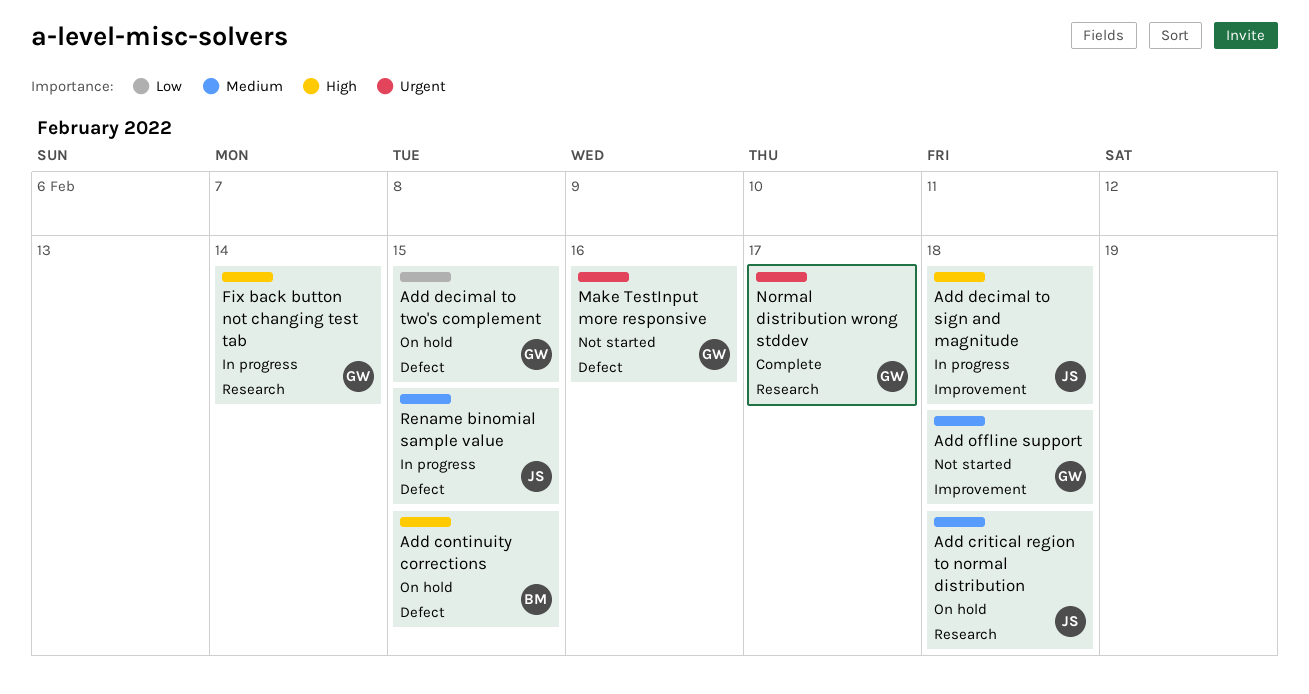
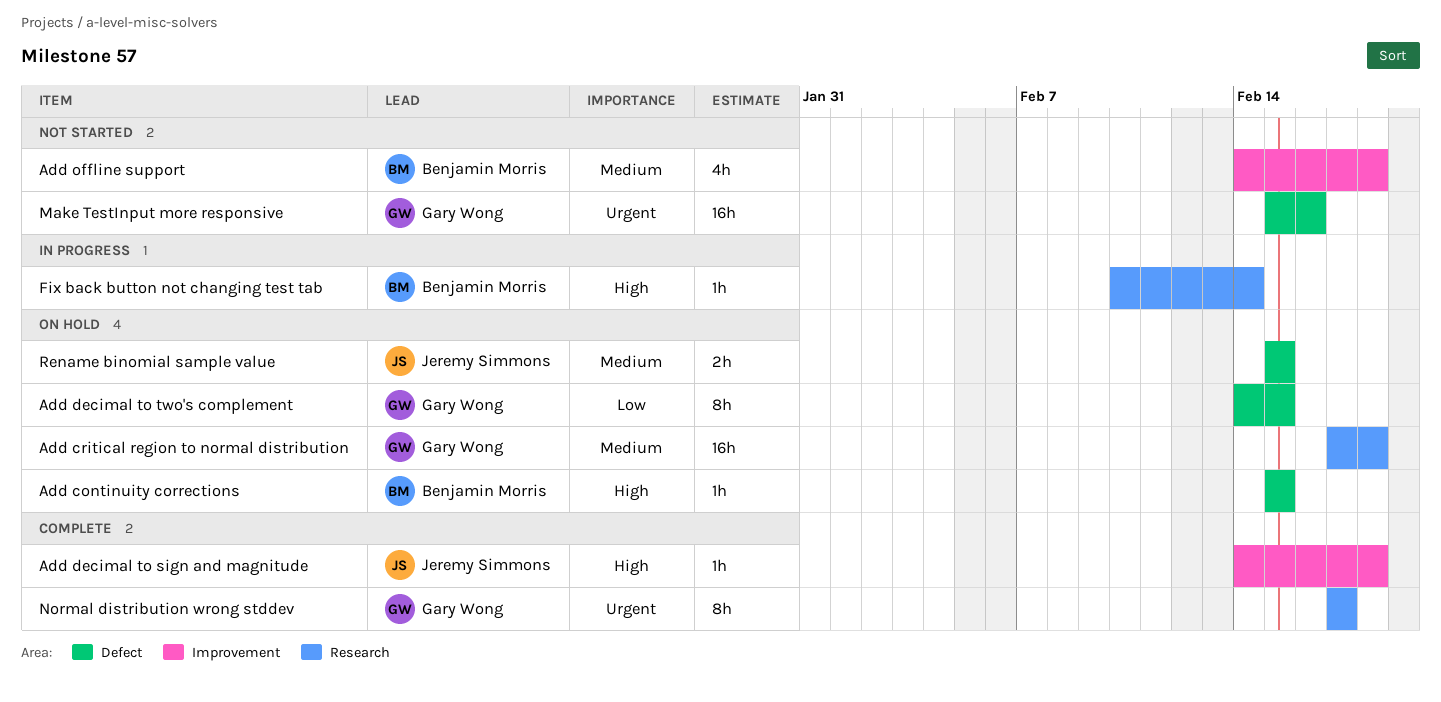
Add critical region to normal distribution, owner: Jeremy Simmons -> Gary Wong
Add decimal to sign and magnitude, status: In progress -> Complete
Add offline support, owner: Gary Wong -> Benjamin Morris
Fix back button not changing test tab, owner: Gary Wong -> Benjamin Morris
Rename binomial sample value, status: In progress -> On hold

